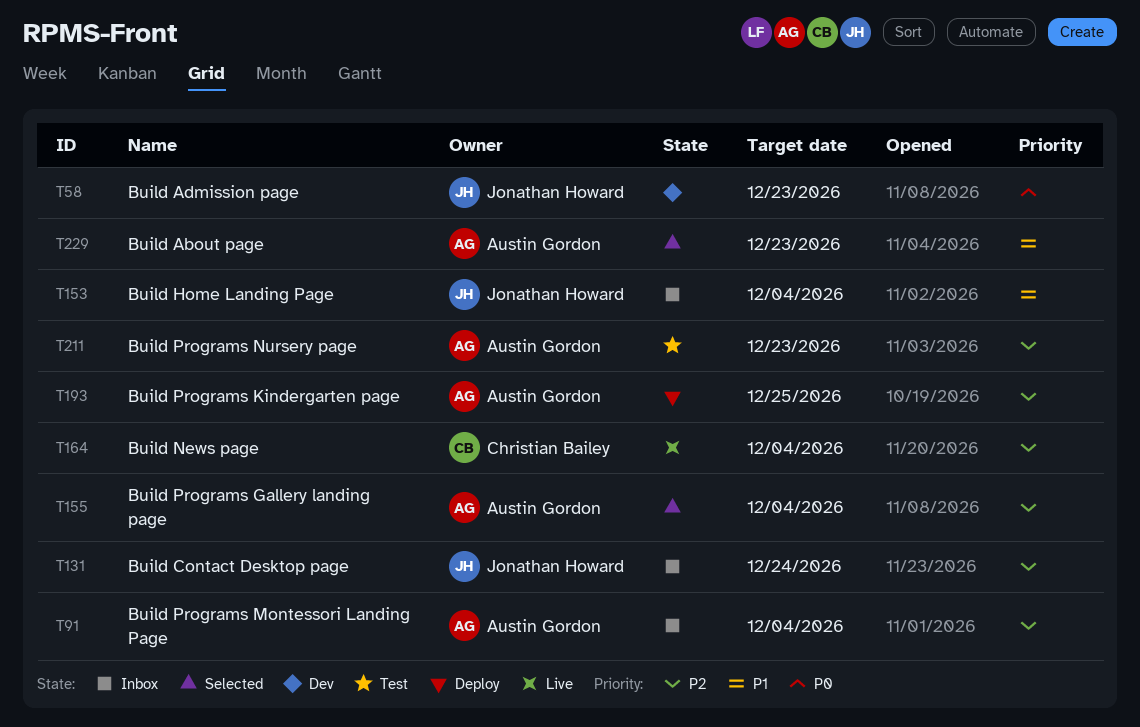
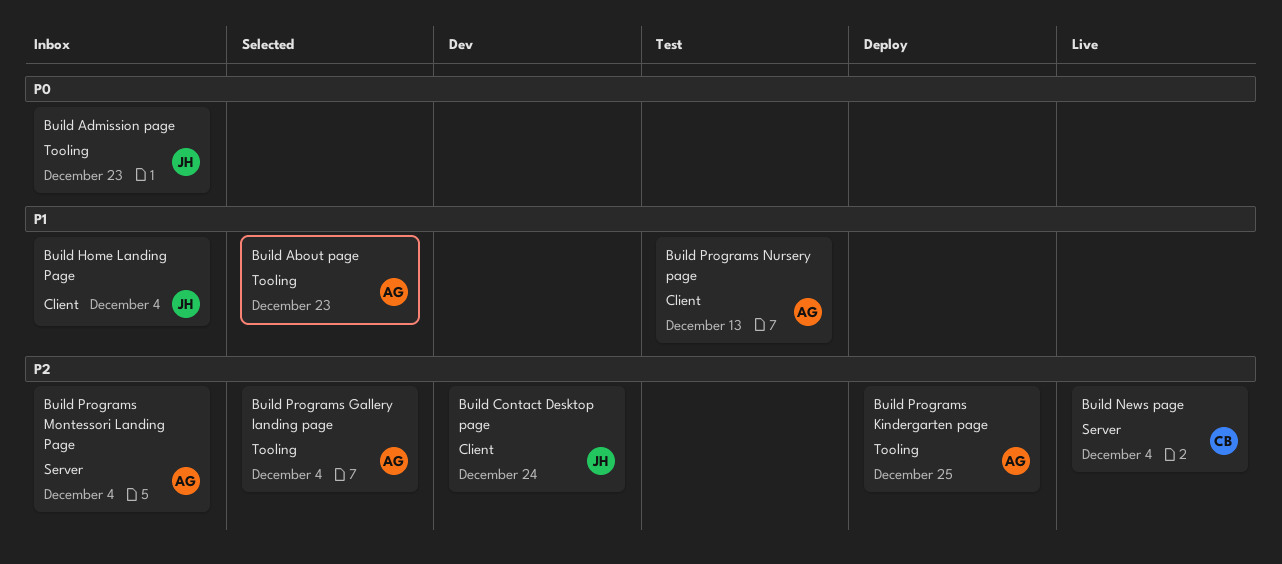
Build Admission page, status: Dev -> Inbox
Build Contact Desktop page, status: Inbox -> Dev
Build Programs Nursery page, priority: P2 -> P1
Build Programs Nursery page, due: Dec 23 -> Dec 13

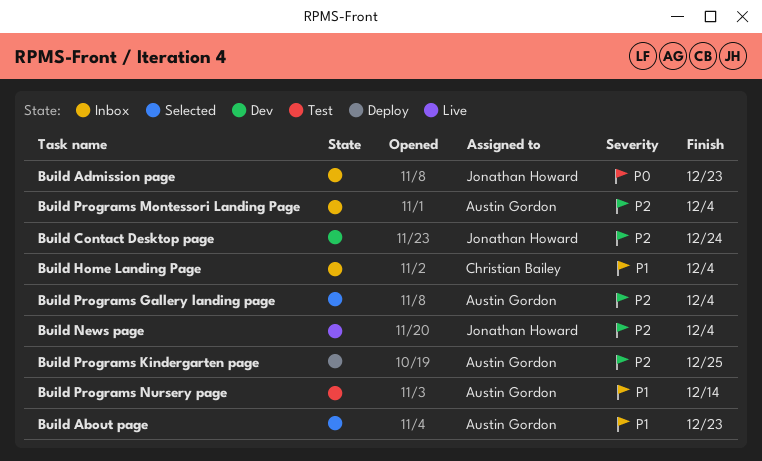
Build Home Landing Page, owner: Jonathan Howard -> Christian Bailey
Build News page, owner: Christian Bailey -> Jonathan Howard
Build Programs Nursery page, due: Dec 13 -> Dec 14

